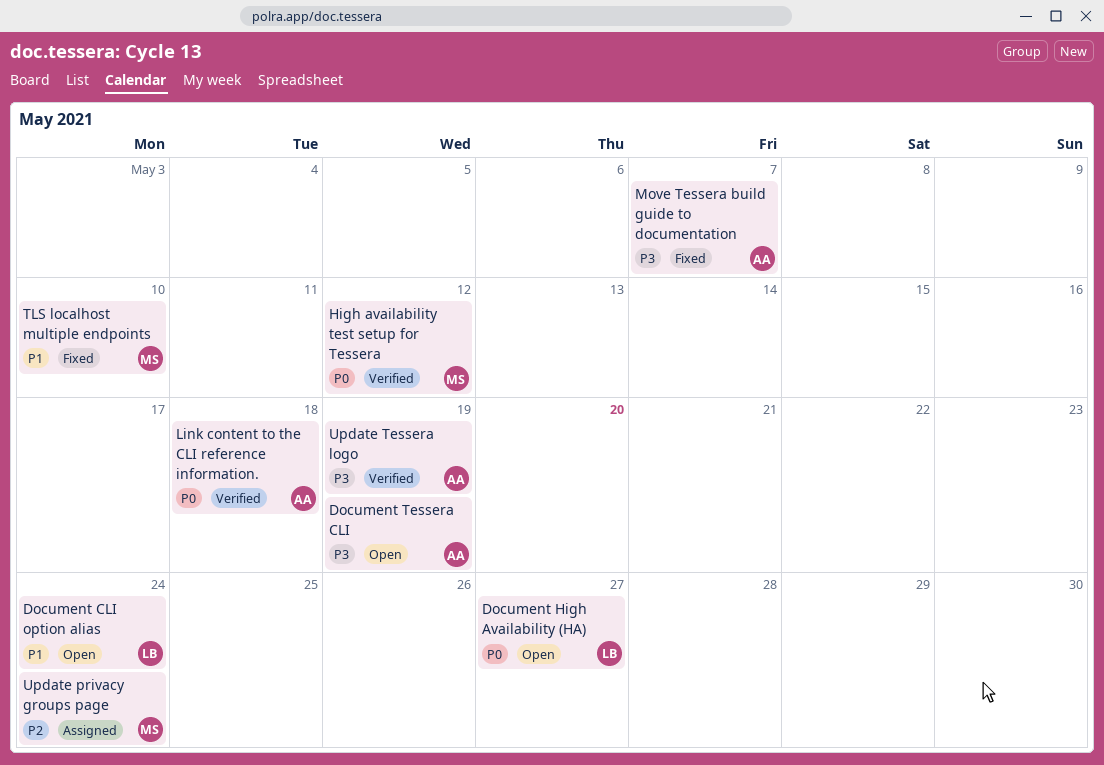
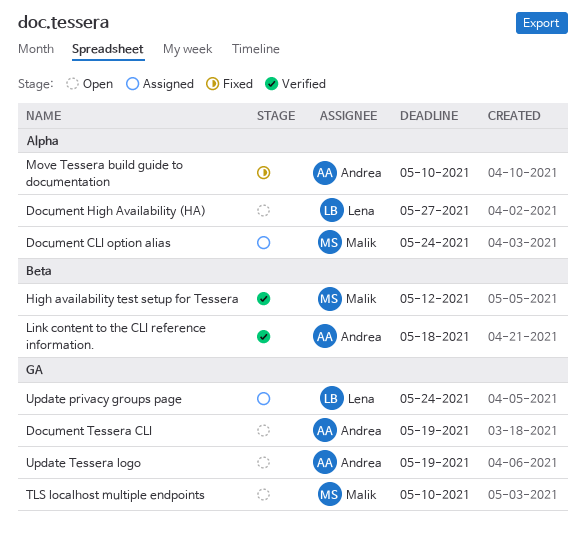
Document CLI option alias, status: Open -> Assigned
Document CLI option alias, owner: Lena -> Malik
Move Tessera build guide to documentation, due: May 7 -> May 10
TLS localhost multiple endpoints, status: Fixed -> Open
Update privacy groups page, owner: Malik -> Lena
Update Tessera logo, status: Verified -> Open

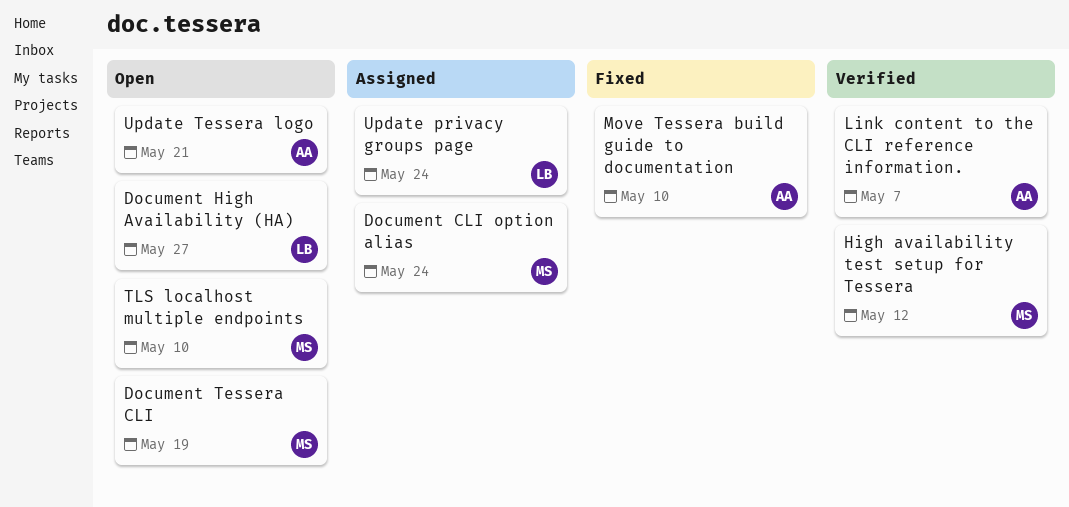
Document Tessera CLI, owner: Andrea -> Malik
Link content to the CLI reference information., due: May 18 -> May 7
Update Tessera logo, due: May 19 -> May 21

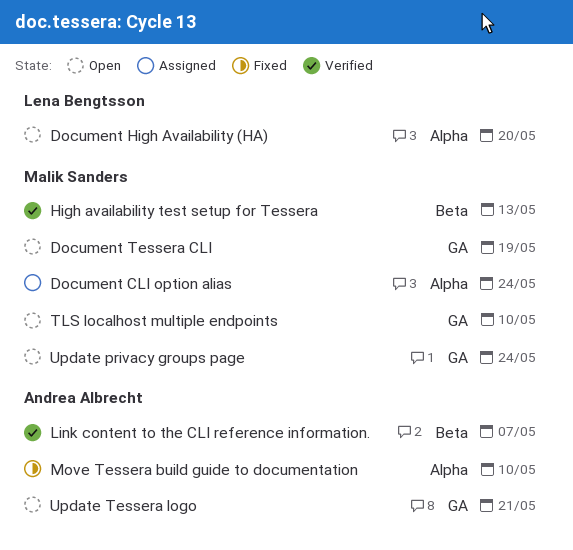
Document High Availability (HA), due: May 27 -> May 20
High availability test setup for Tessera, due: May 12 -> May 13
Update privacy groups page, status: Assigned -> Open
Update privacy groups page, owner: Lena Bengtsson -> Malik Sanders

